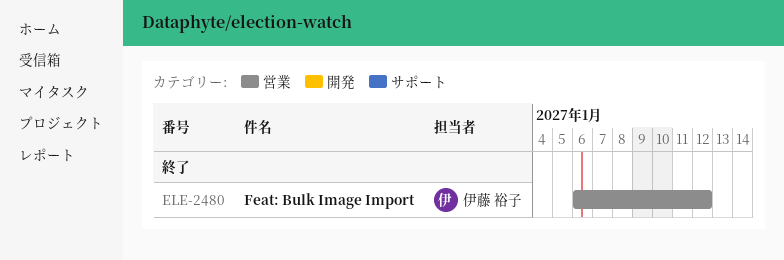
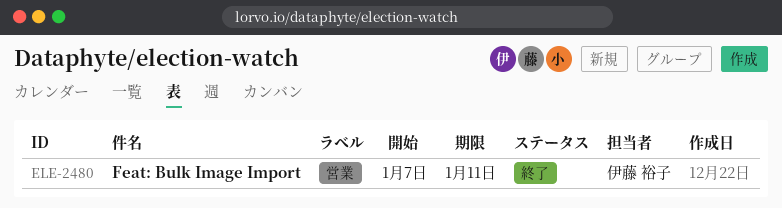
ELE-2480, start: Jan 6 -> Jan 7
ELE-2480, due: Jan 12 -> Jan 11

